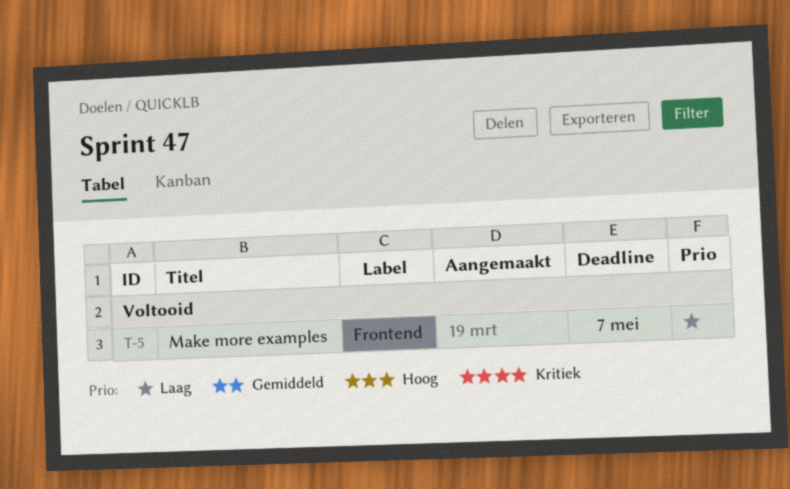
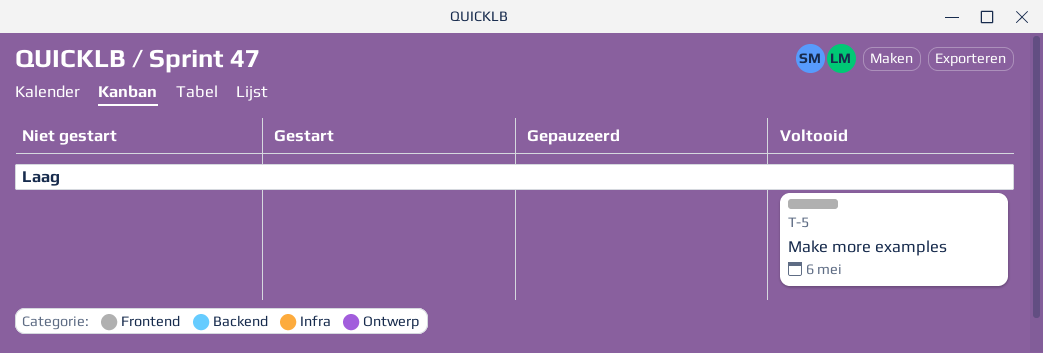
T-5, due: May 7 -> May 6

